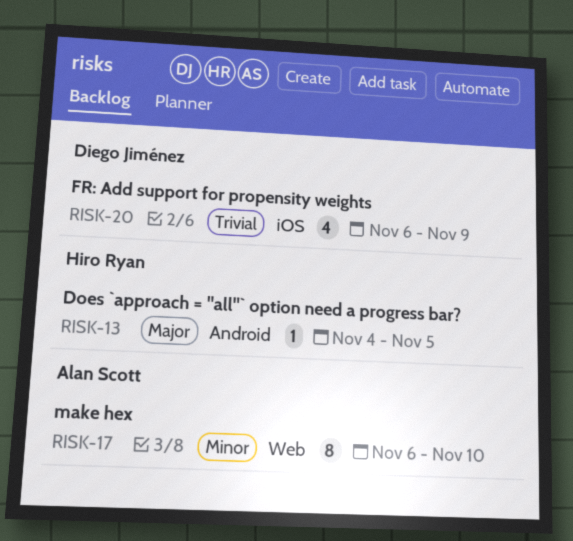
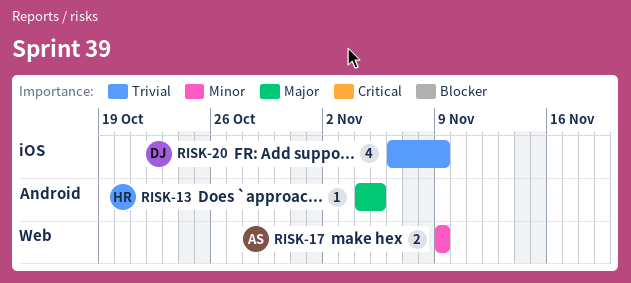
RISK-17, estimate: 8 -> 2
RISK-17, start: Nov 6 -> Nov 9
RISK-17, due: Nov 10 -> Nov 9

